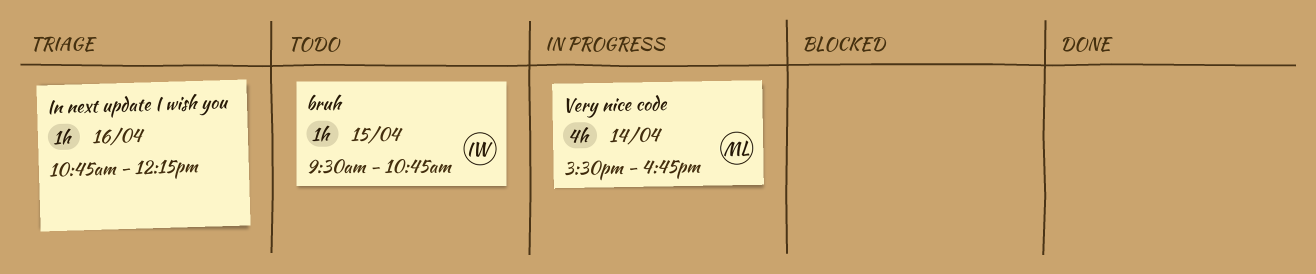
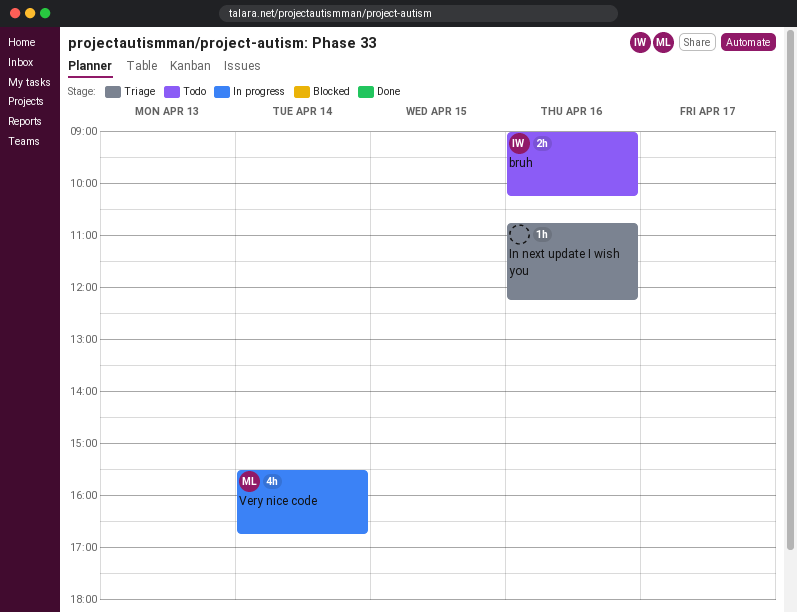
bruh, estimate: 1h -> 2h
bruh, day: Apr 15 -> Apr 16
bruh, begins: 09:30 -> 09:00
bruh, ends: 10:45 -> 10:15

